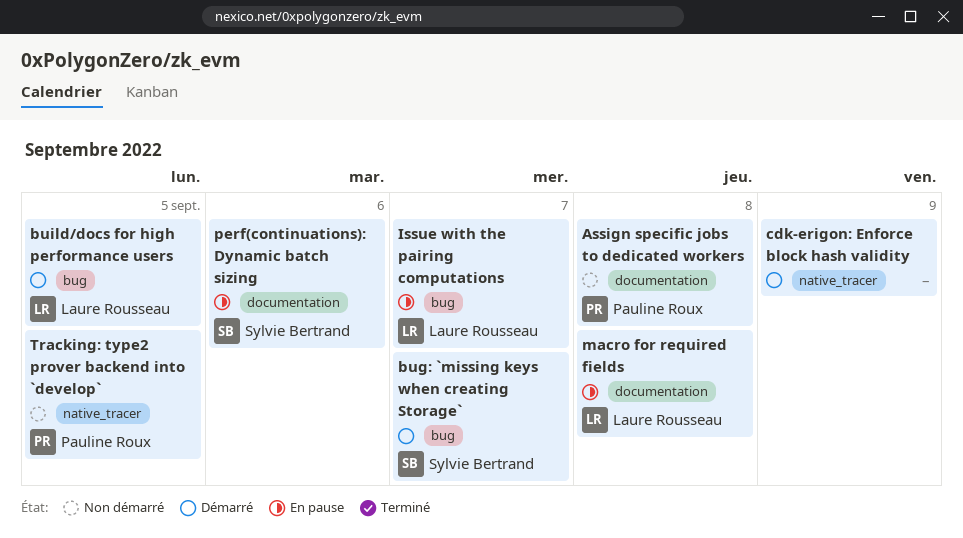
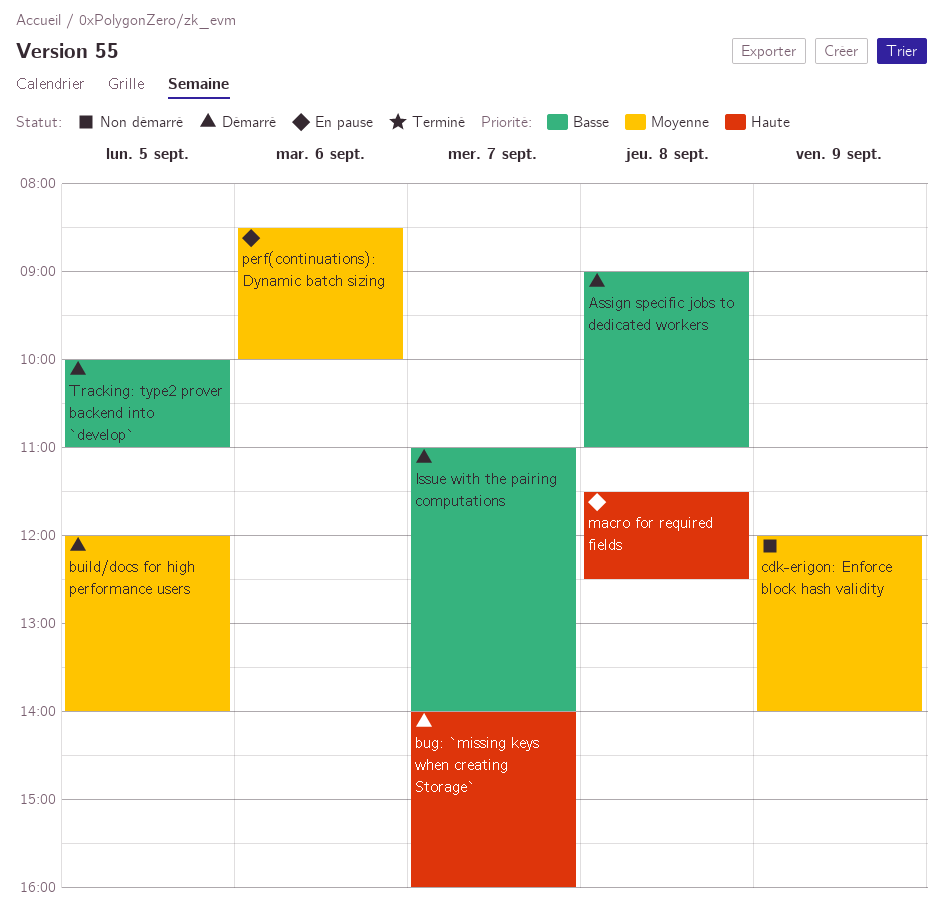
Assign specific jobs to dedicated workers, status: Non démarré -> Démarré
cdk-erigon: Enforce block hash validity, status: Démarré -> Non démarré
Issue with the pairing computations, status: En pause -> Démarré
Tracking: type2 prover backend into `develop`, status: Non démarré -> Démarré

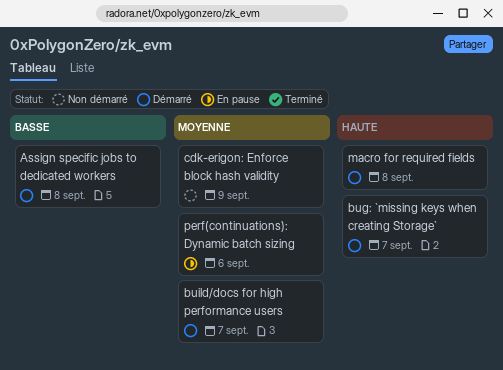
build/docs for high performance users, day: Sep 5 -> Sep 7
Issue with the pairing computations: present -> none
macro for required fields, status: En pause -> Démarré
Tracking: type2 prover backend into `develop`: present -> none

